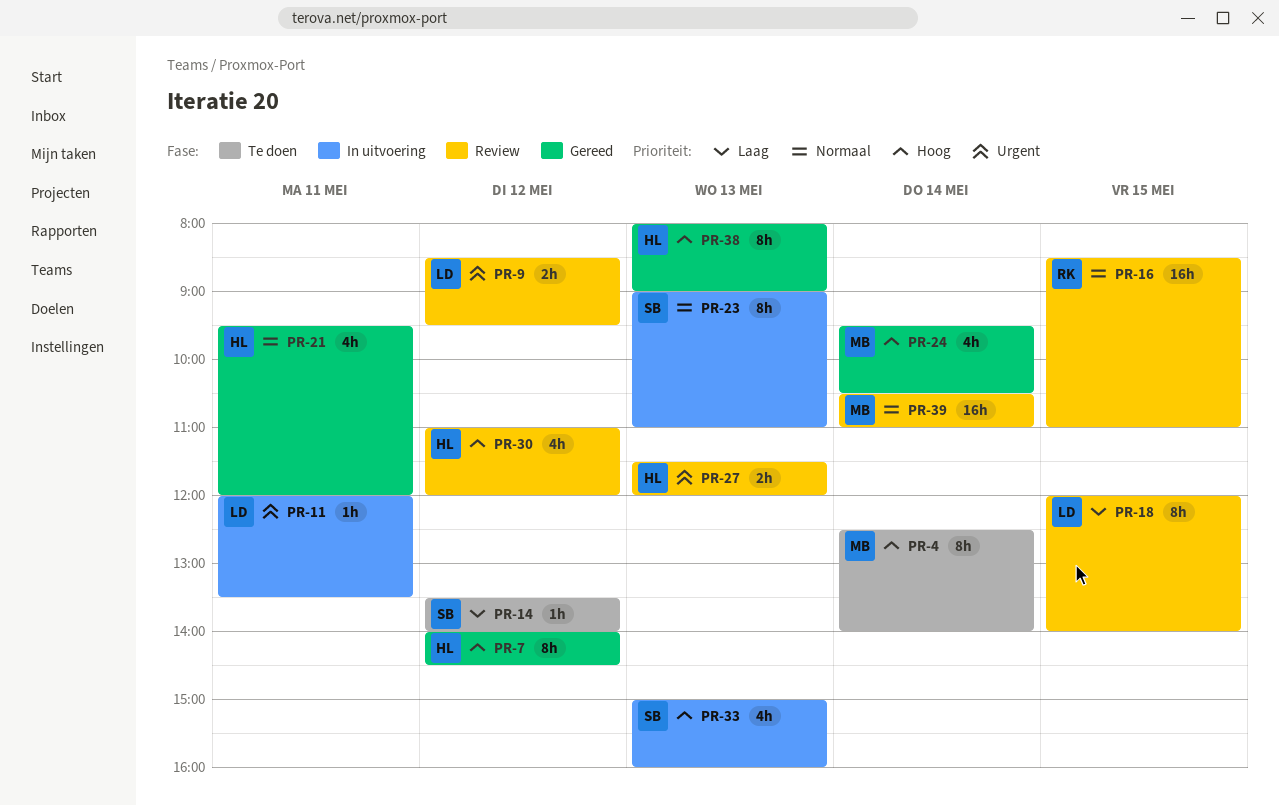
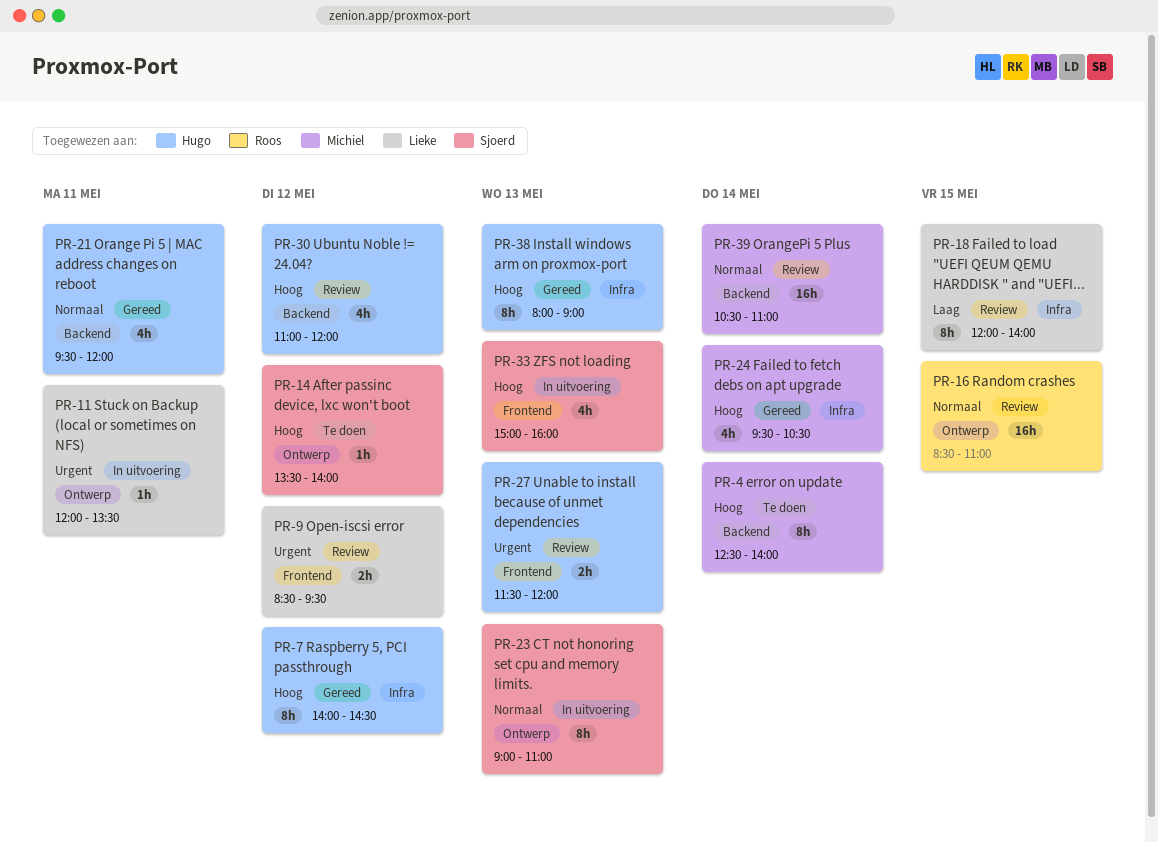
PR-14, priority: Laag -> Hoog

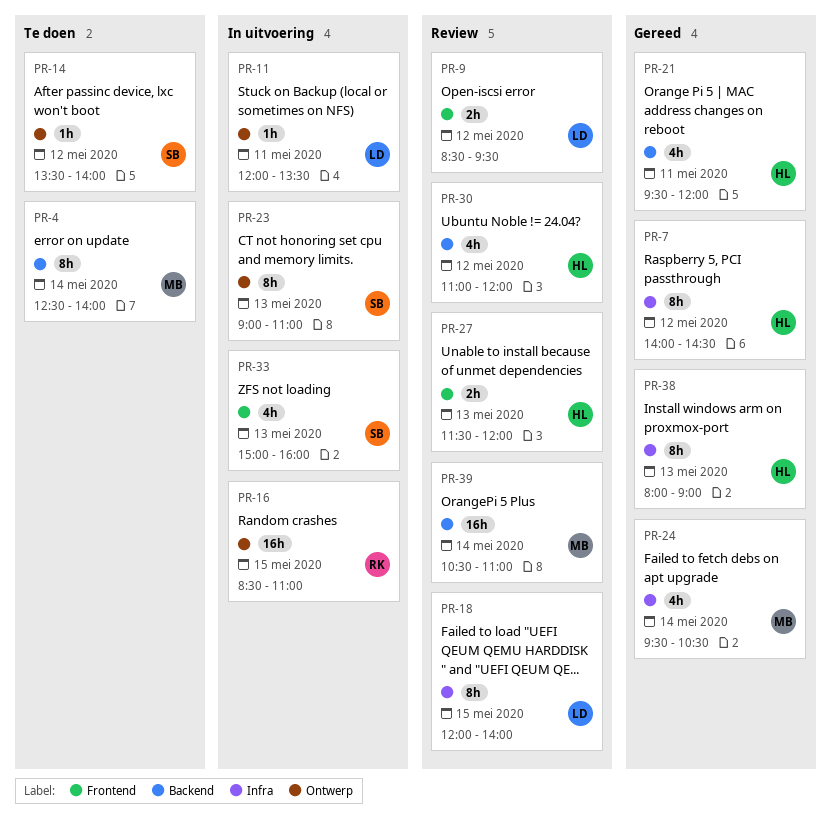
PR-16, status: Review -> In uitvoering

